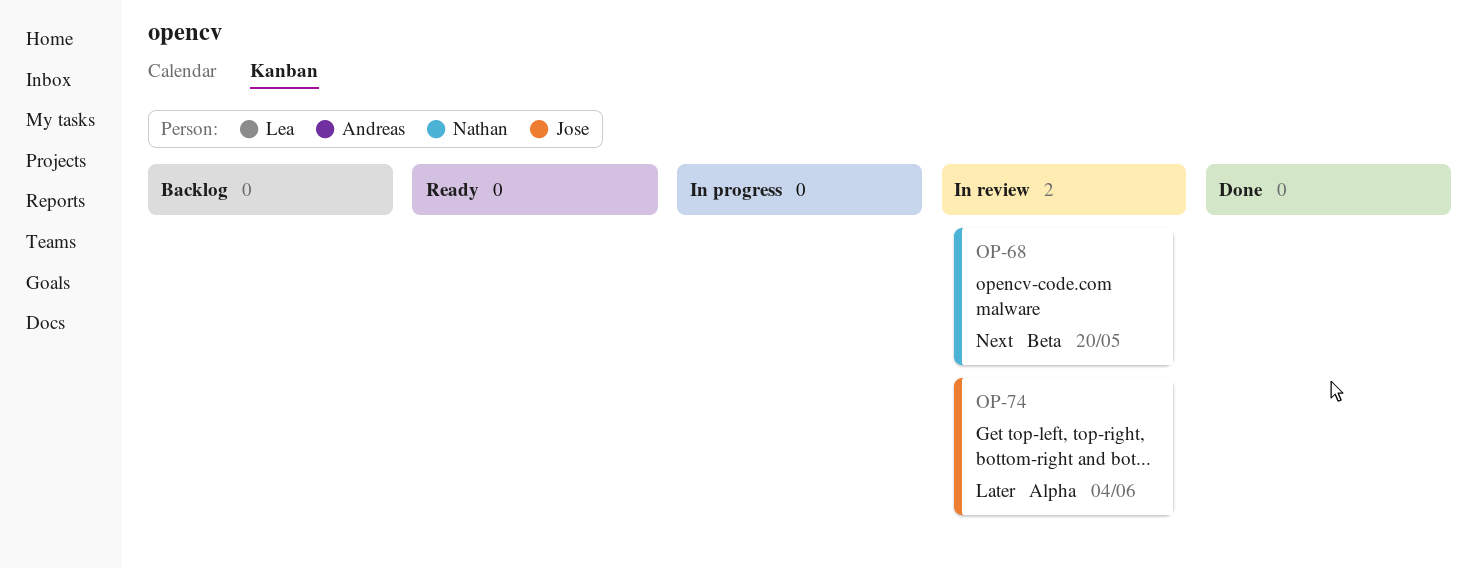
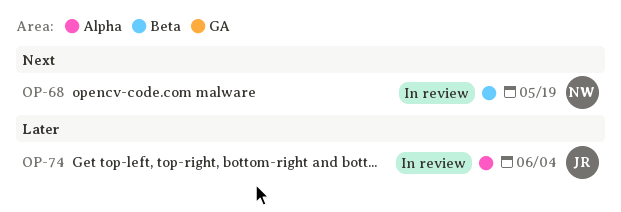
OP-68, due: May 20 -> May 19

